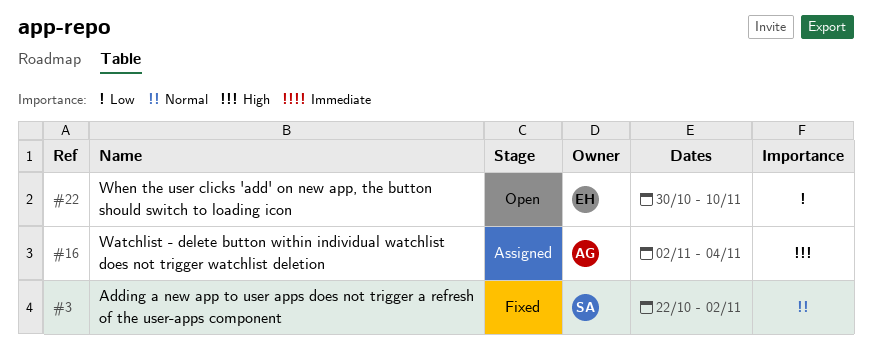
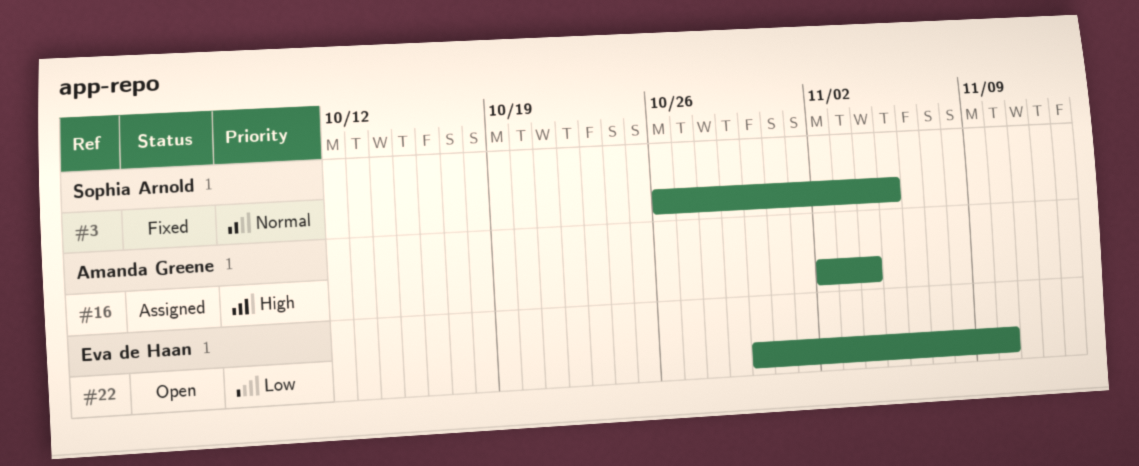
#3, start: Oct 22 -> Oct 26
#3, due: Nov 2 -> Nov 5

